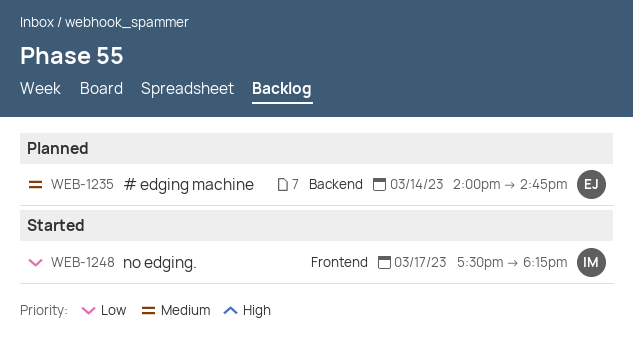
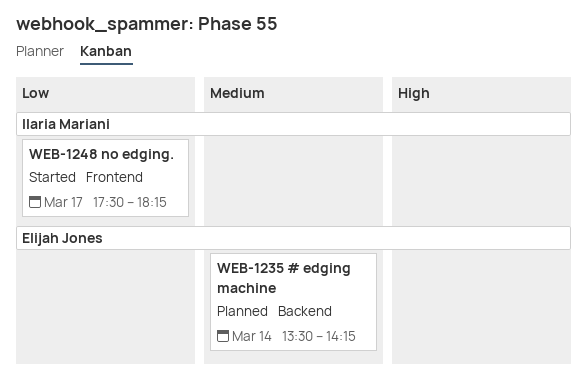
WEB-1235, begins: 14:00 -> 13:30
WEB-1235, ends: 14:45 -> 14:15

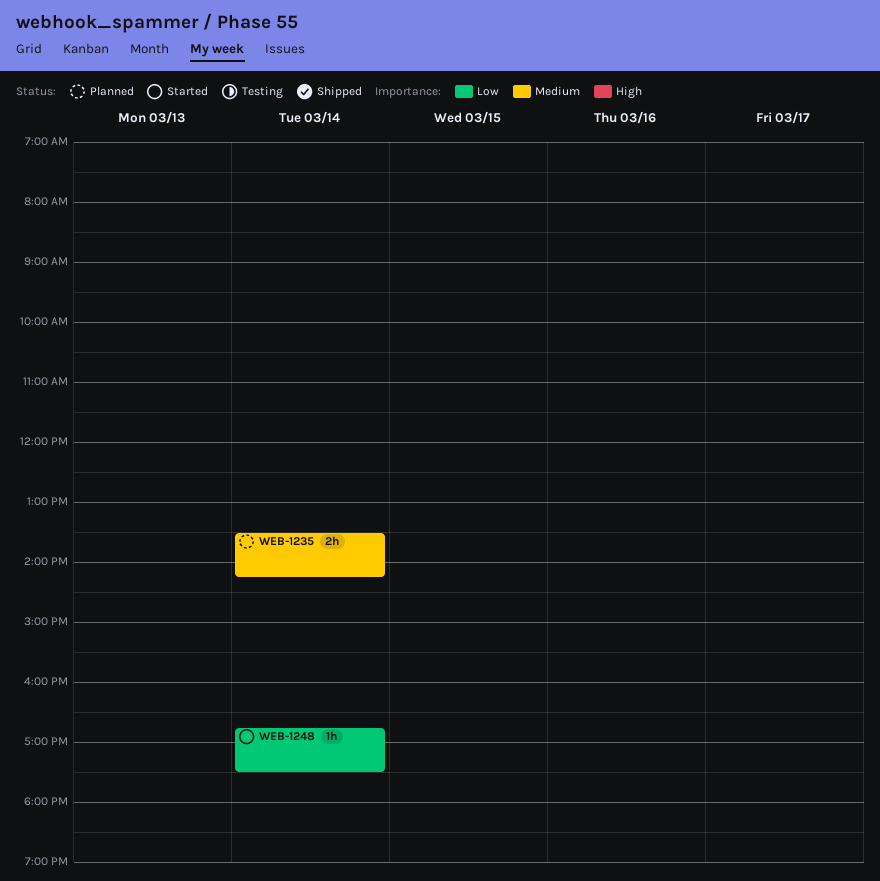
WEB-1248, day: Mar 17 -> Mar 14
WEB-1248, begins: 17:30 -> 16:45
WEB-1248, ends: 18:15 -> 17:30

